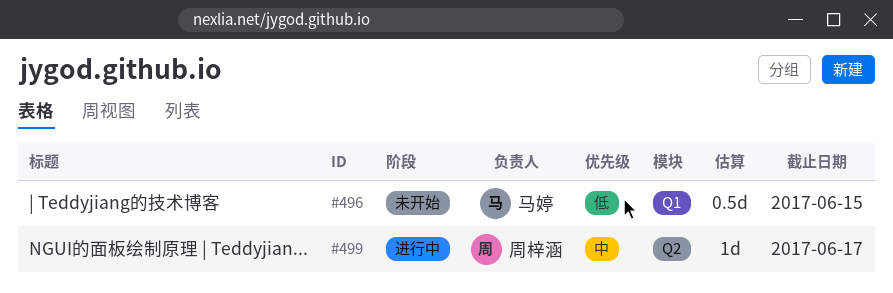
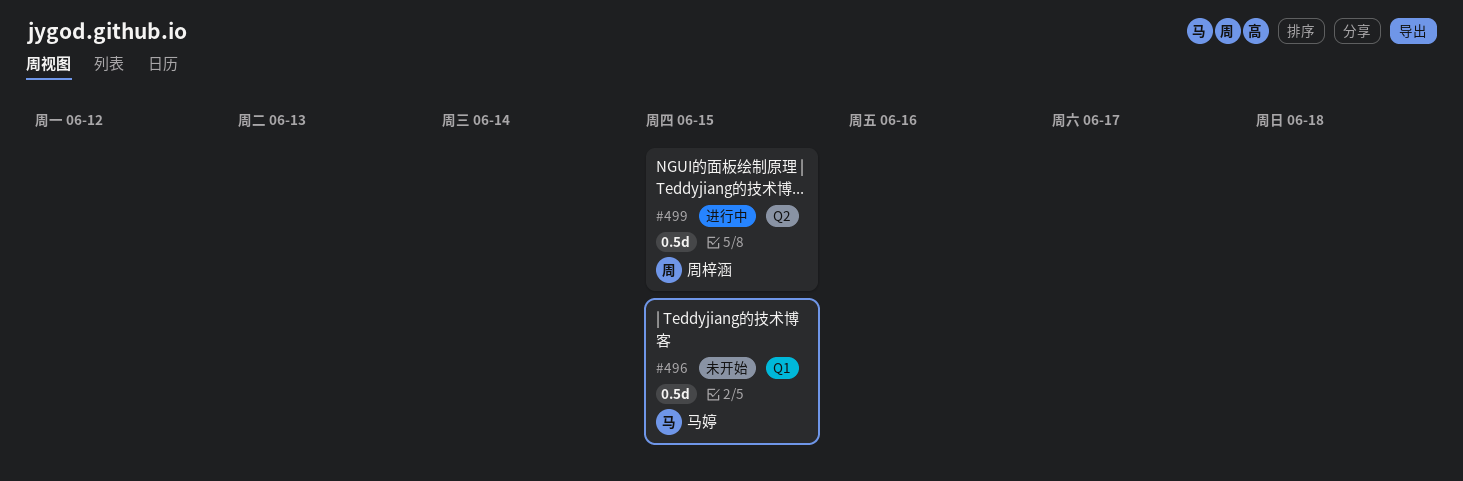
#499, estimate: 1d -> 0.5d
#499, due: Jun 17 -> Jun 15

